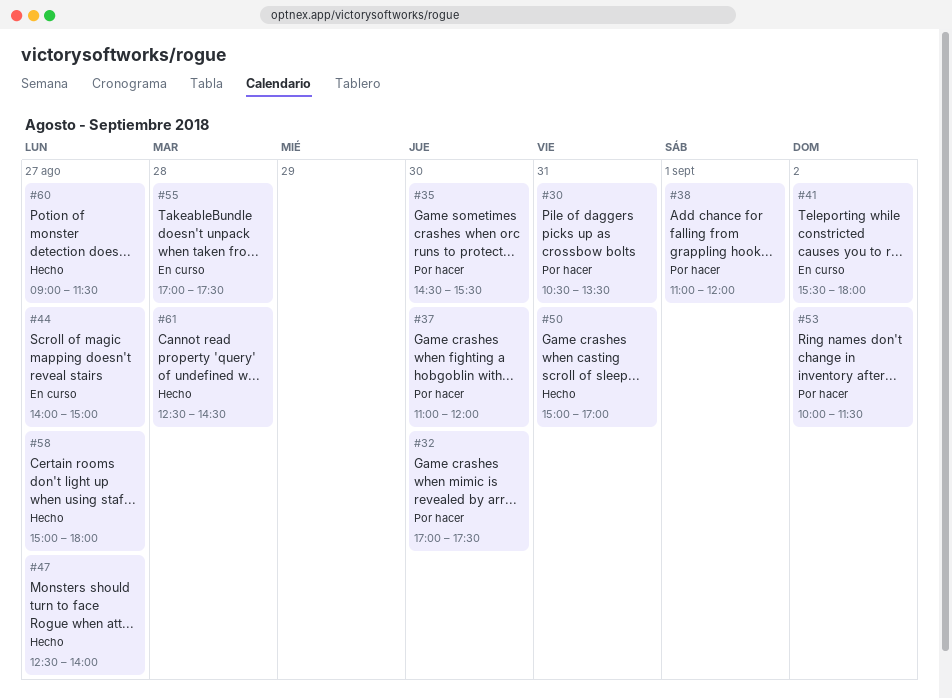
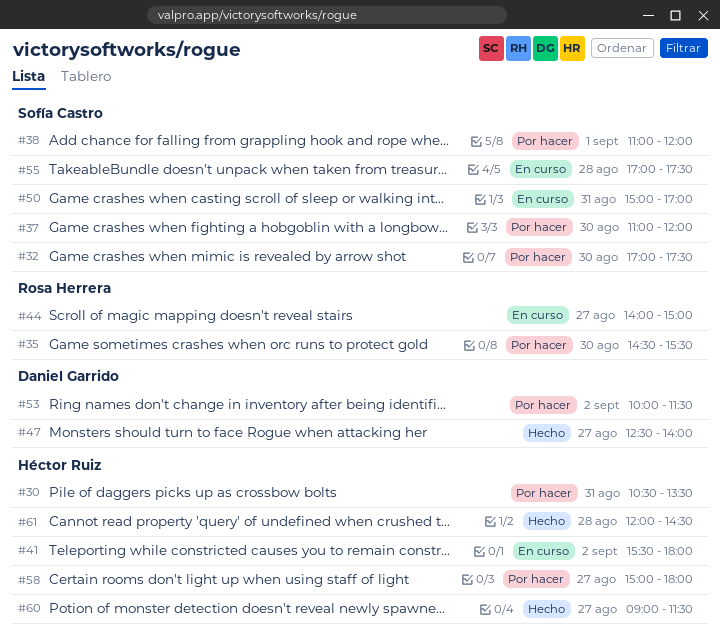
#50, status: Hecho -> En curso
#58, status: Hecho -> Por hacer
#61, begins: 12:30 -> 12:00

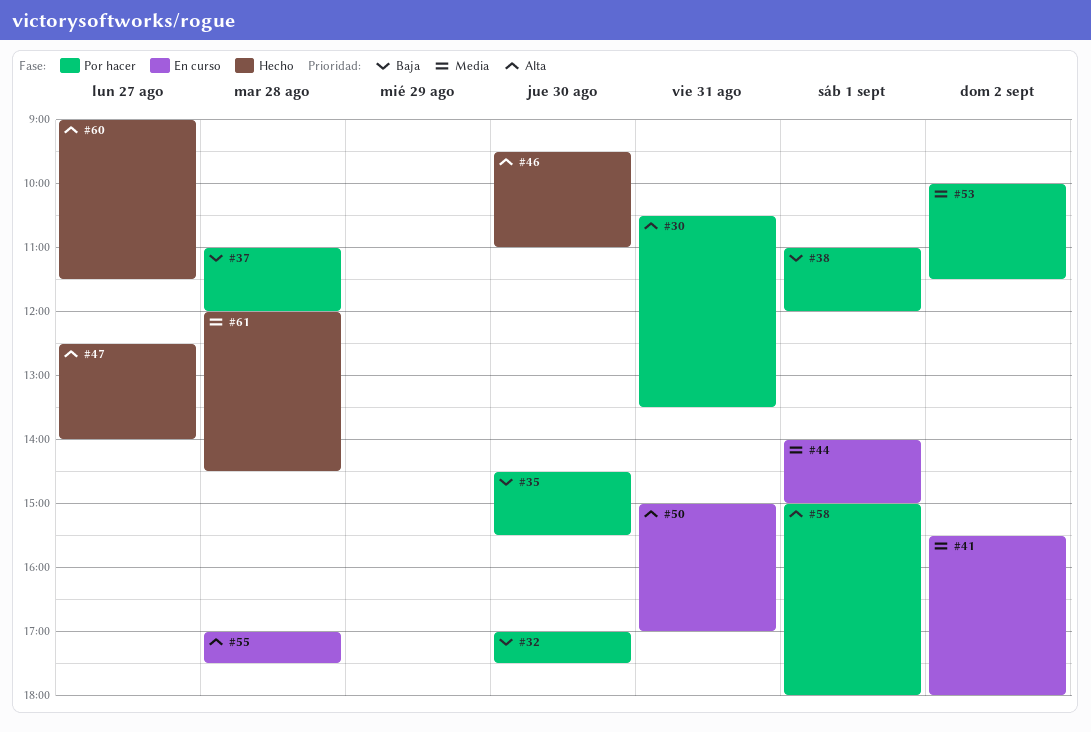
#37, day: Aug 30 -> Aug 28
#44, day: Aug 27 -> Sep 1
#46: none -> present
#58, day: Aug 27 -> Sep 1

